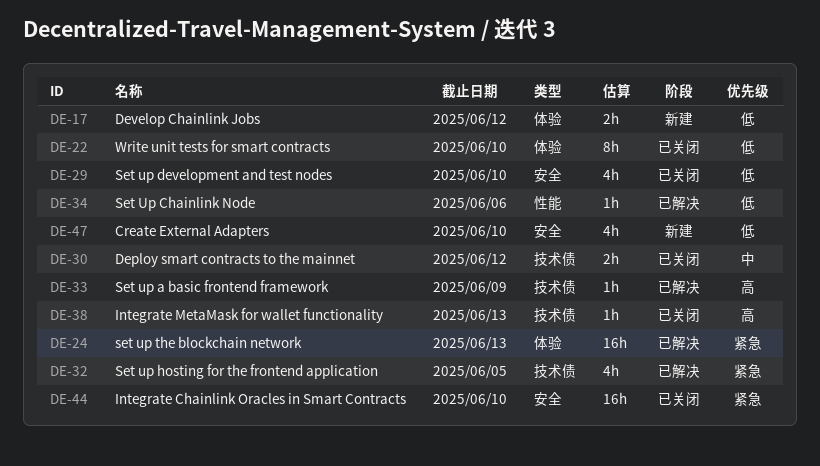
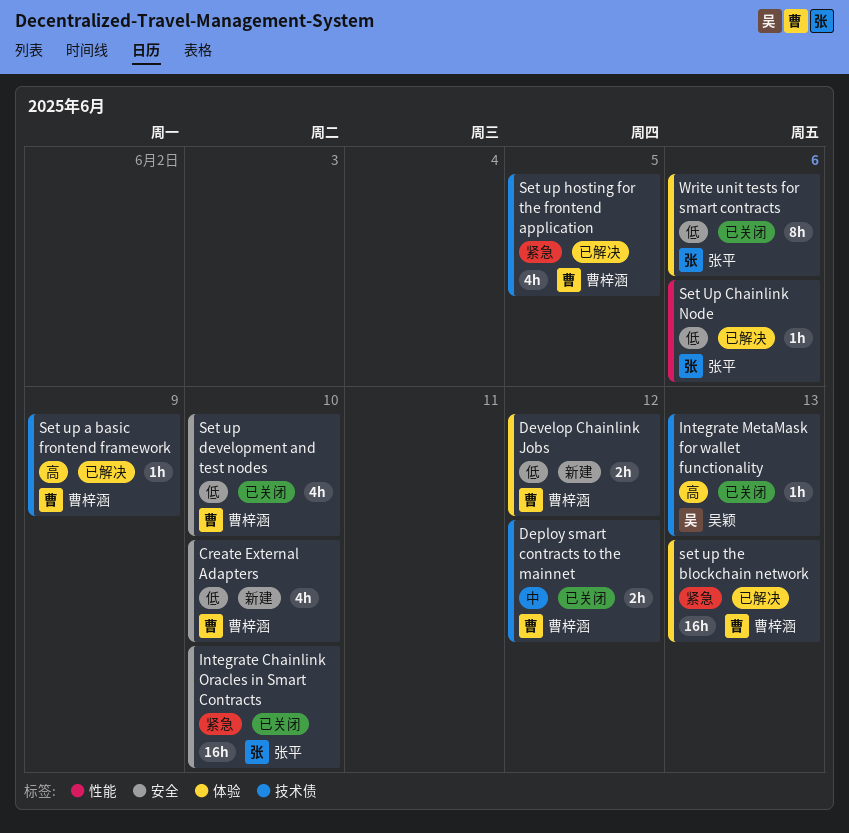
Write unit tests for smart contracts, due: Jun 10 -> Jun 6

